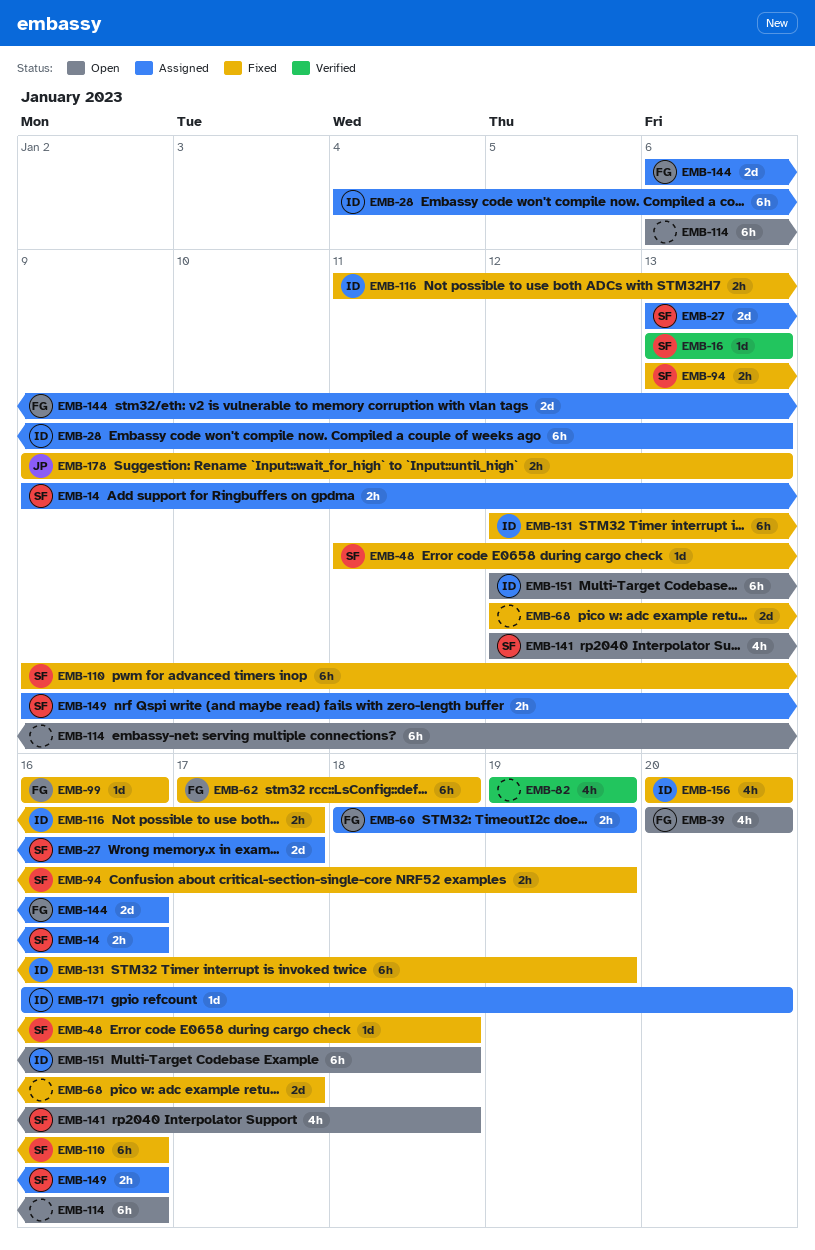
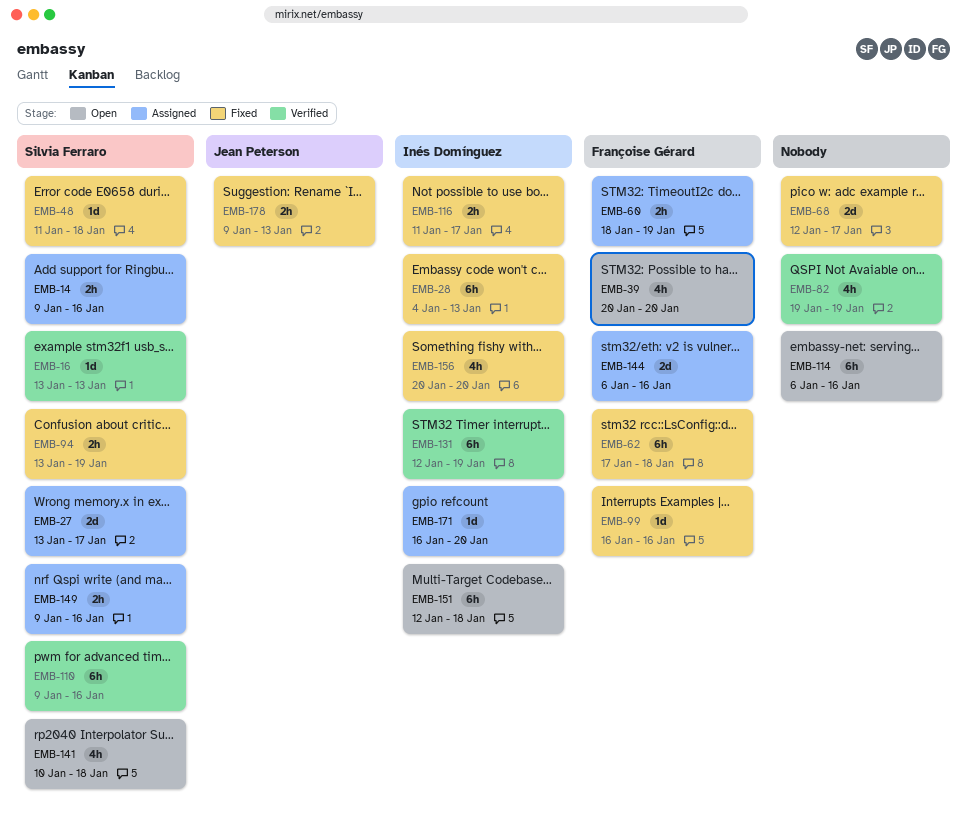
EMB-28, status: Assigned -> Fixed
EMB-110, status: Fixed -> Verified
EMB-131, status: Fixed -> Verified
EMB-141, start: Jan 12 -> Jan 10

